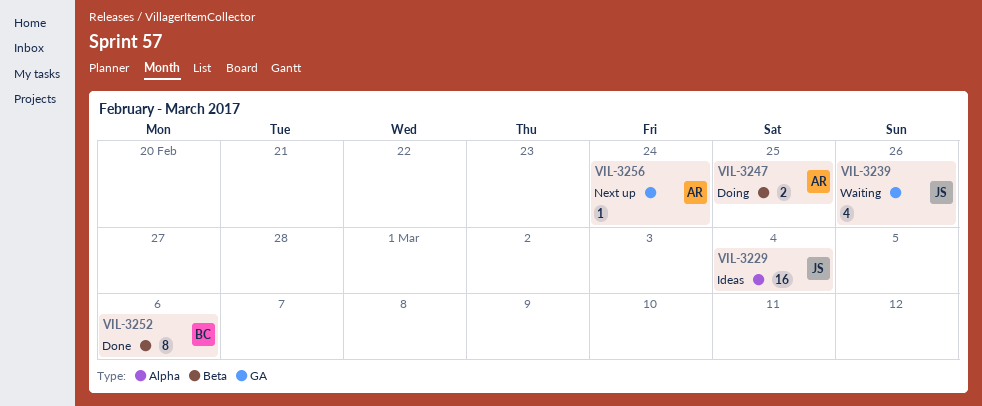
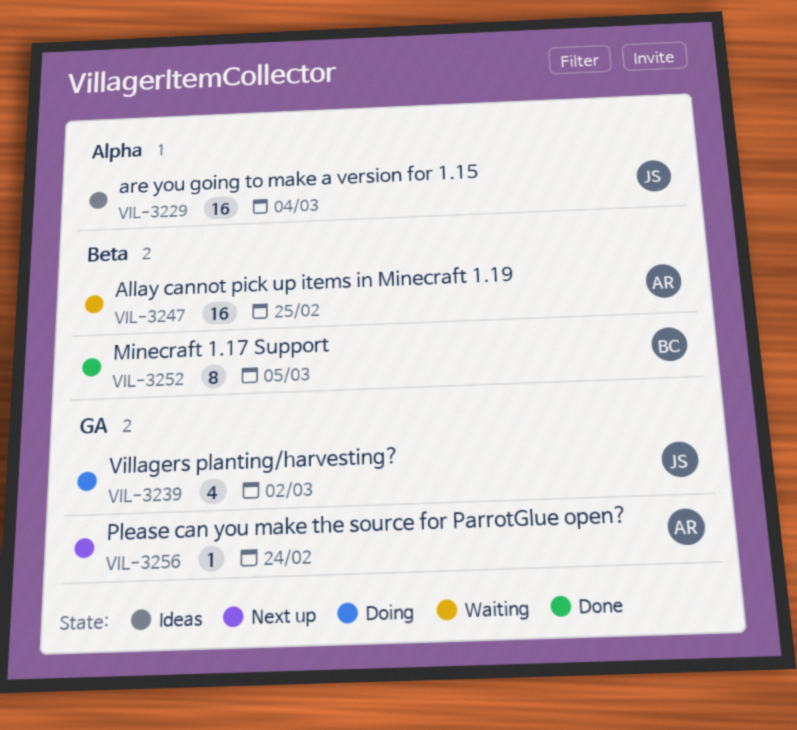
VIL-3239, status: Waiting -> Doing
VIL-3239, due: Feb 26 -> Mar 2
VIL-3247, status: Doing -> Waiting
VIL-3247, estimate: 2 -> 16
VIL-3252, due: Mar 6 -> Mar 5

